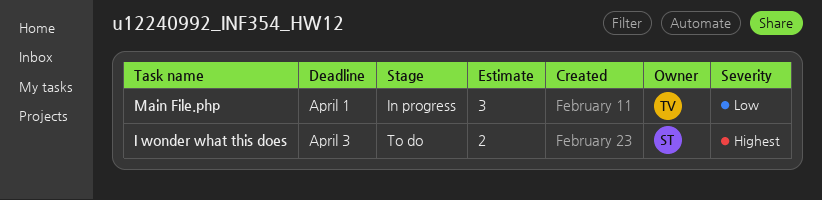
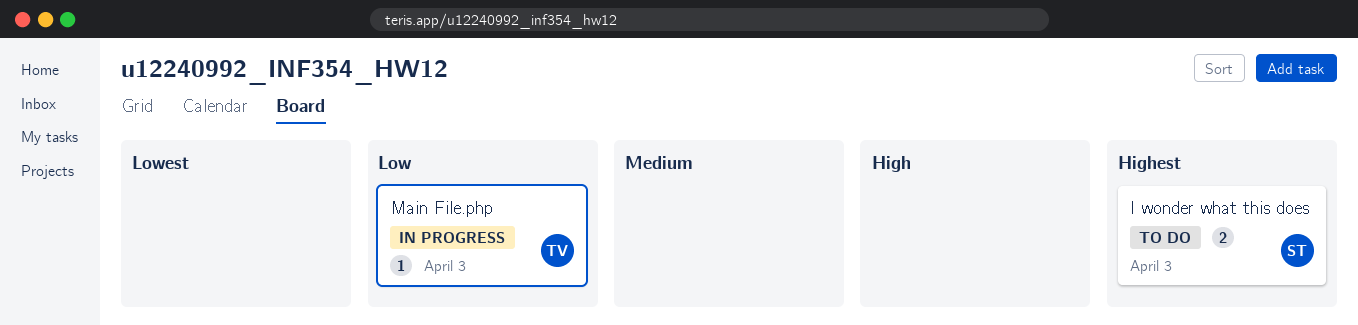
Main File.php, estimate: 3 -> 1
Main File.php, due: Apr 1 -> Apr 3

